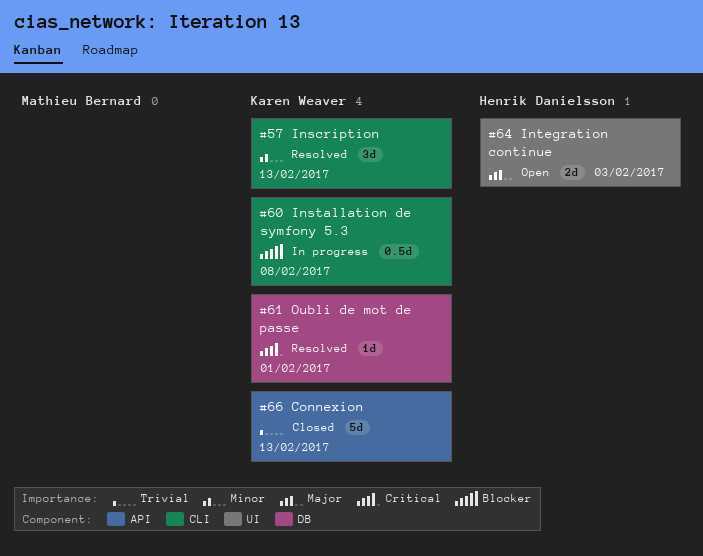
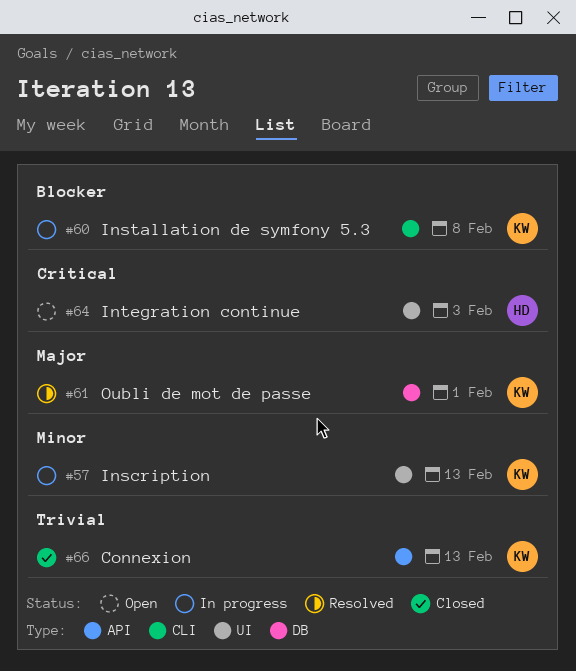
#57, status: Resolved -> In progress
#57, label: CLI -> UI
#61, priority: Critical -> Major
#64, priority: Major -> Critical

